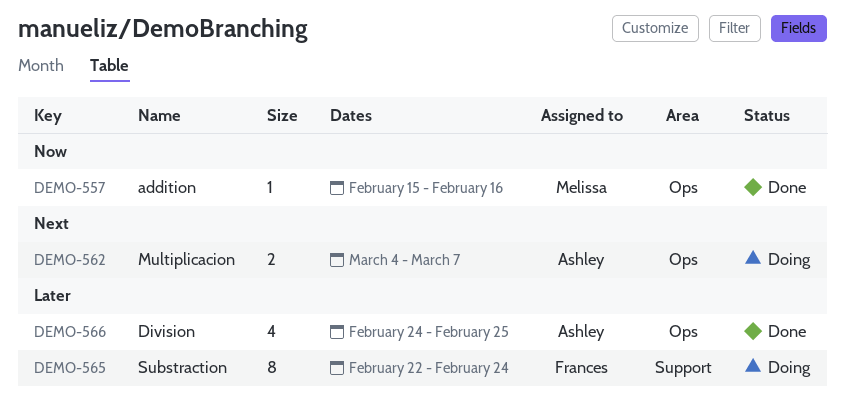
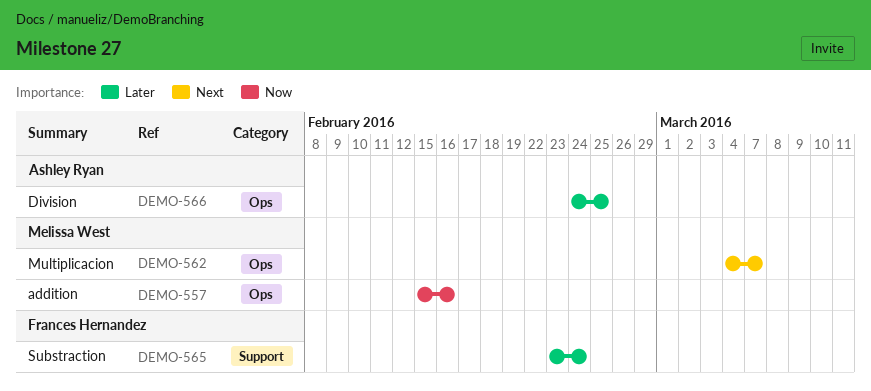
DEMO-562, owner: Ashley Ryan -> Melissa West
DEMO-565, start: Feb 22 -> Feb 23

